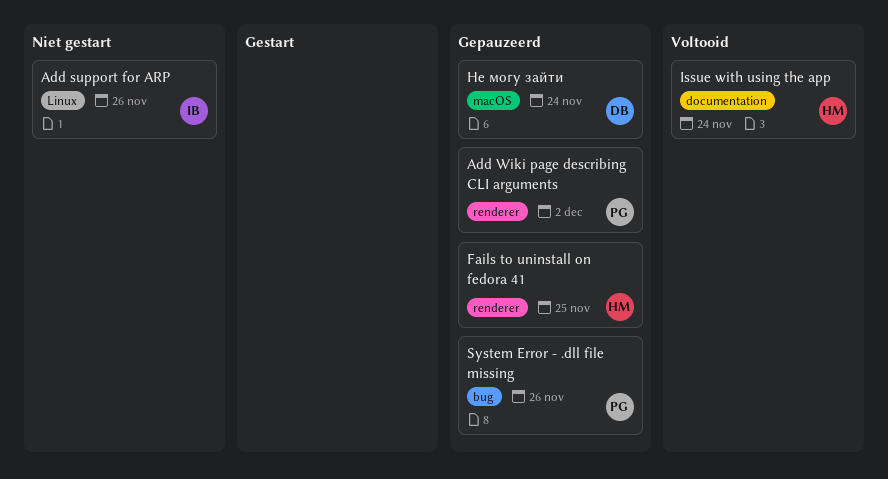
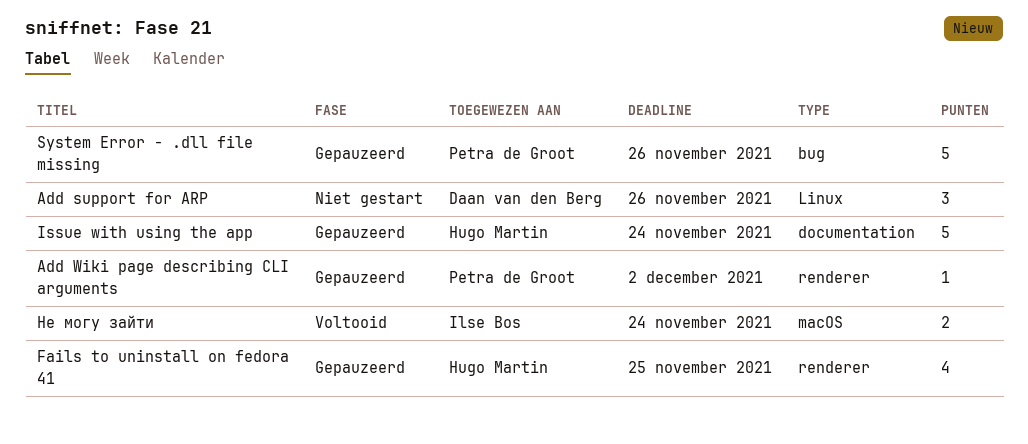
Add support for ARP, owner: Ilse Bos -> Daan van den Berg
Issue with using the app, status: Voltooid -> Gepauzeerd
Не могу зайти, status: Gepauzeerd -> Voltooid
Не могу зайти, owner: Daan van den Berg -> Ilse Bos

